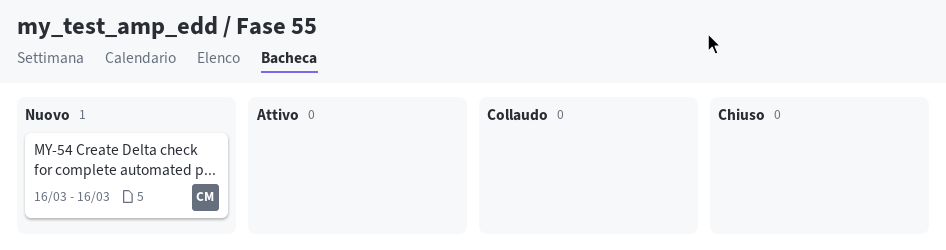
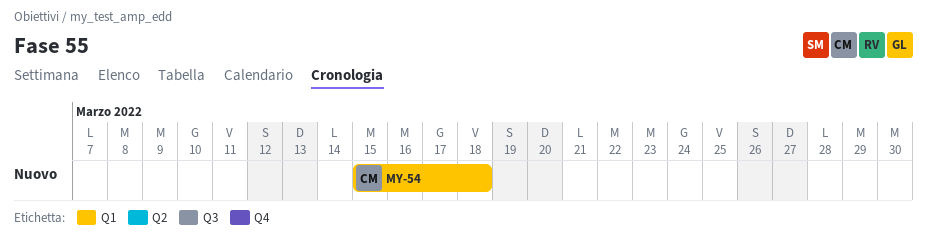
MY-54, start: Mar 16 -> Mar 15
MY-54, due: Mar 16 -> Mar 18

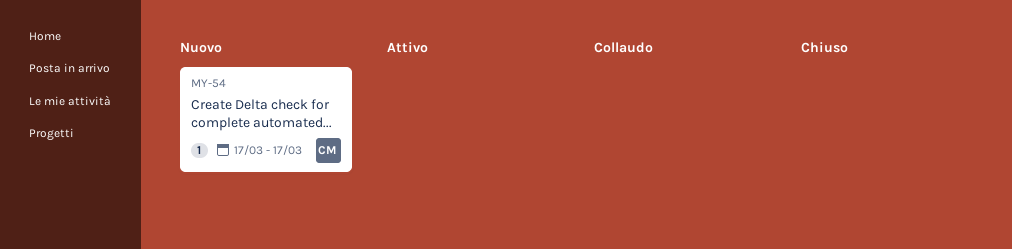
MY-54, start: Mar 15 -> Mar 17
MY-54, due: Mar 18 -> Mar 17

